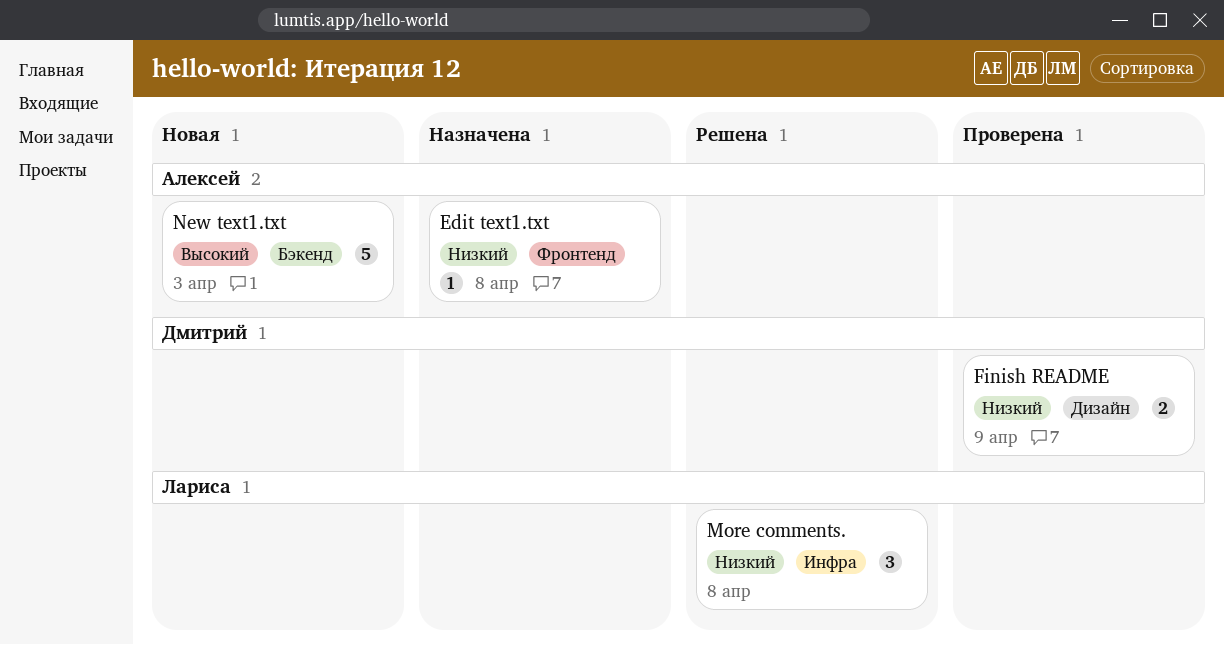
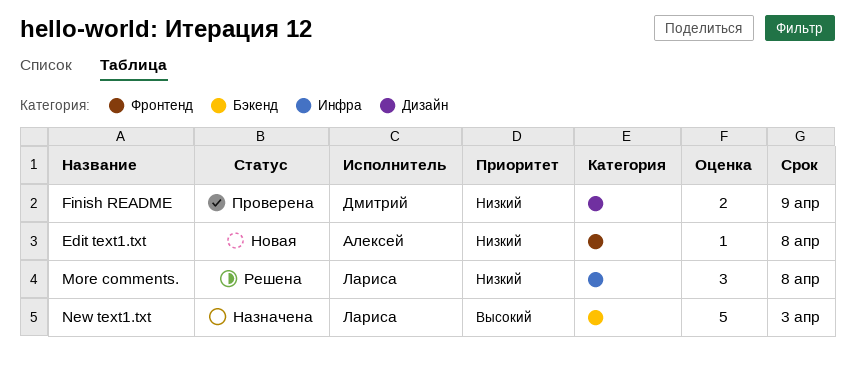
Edit text1.txt, status: Назначена -> Новая
New text1.txt, status: Новая -> Назначена
New text1.txt, owner: Алексей -> Лариса

